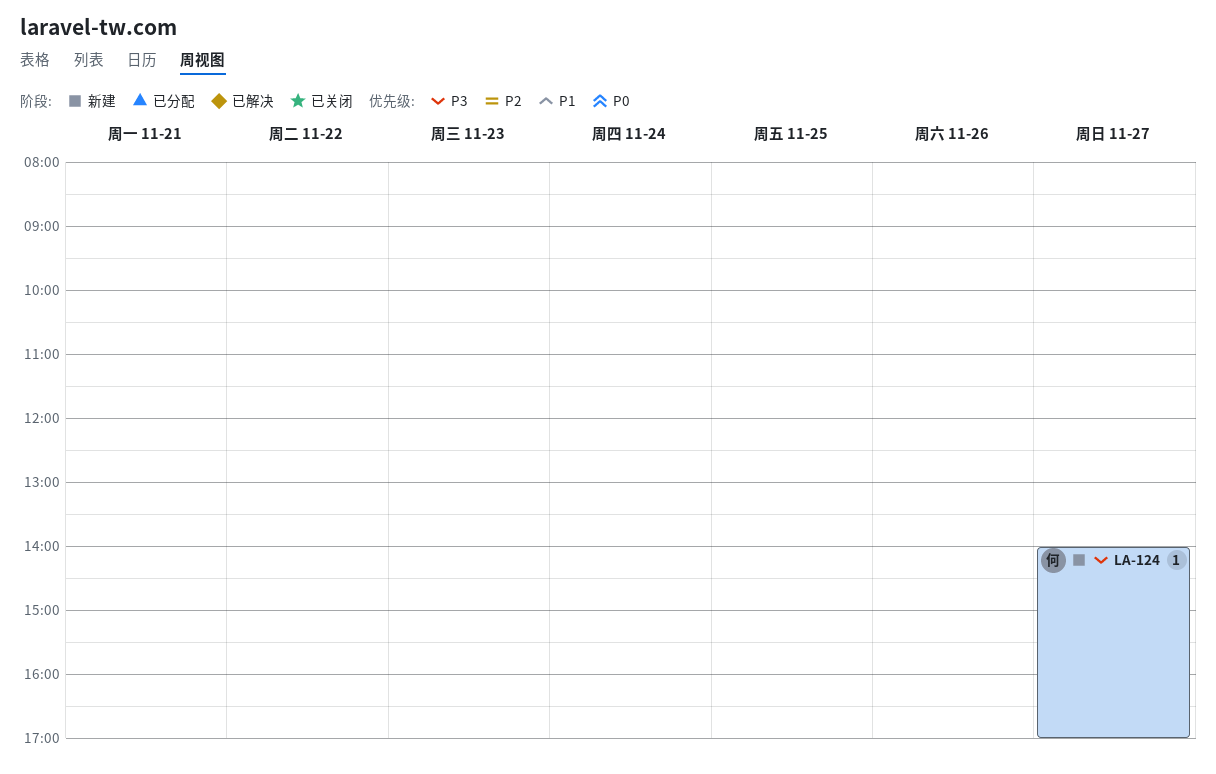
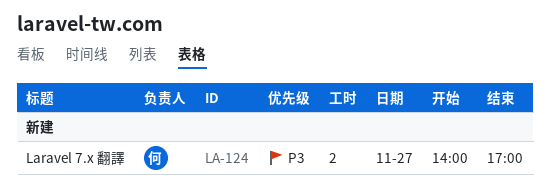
LA-124, estimate: 1 -> 2

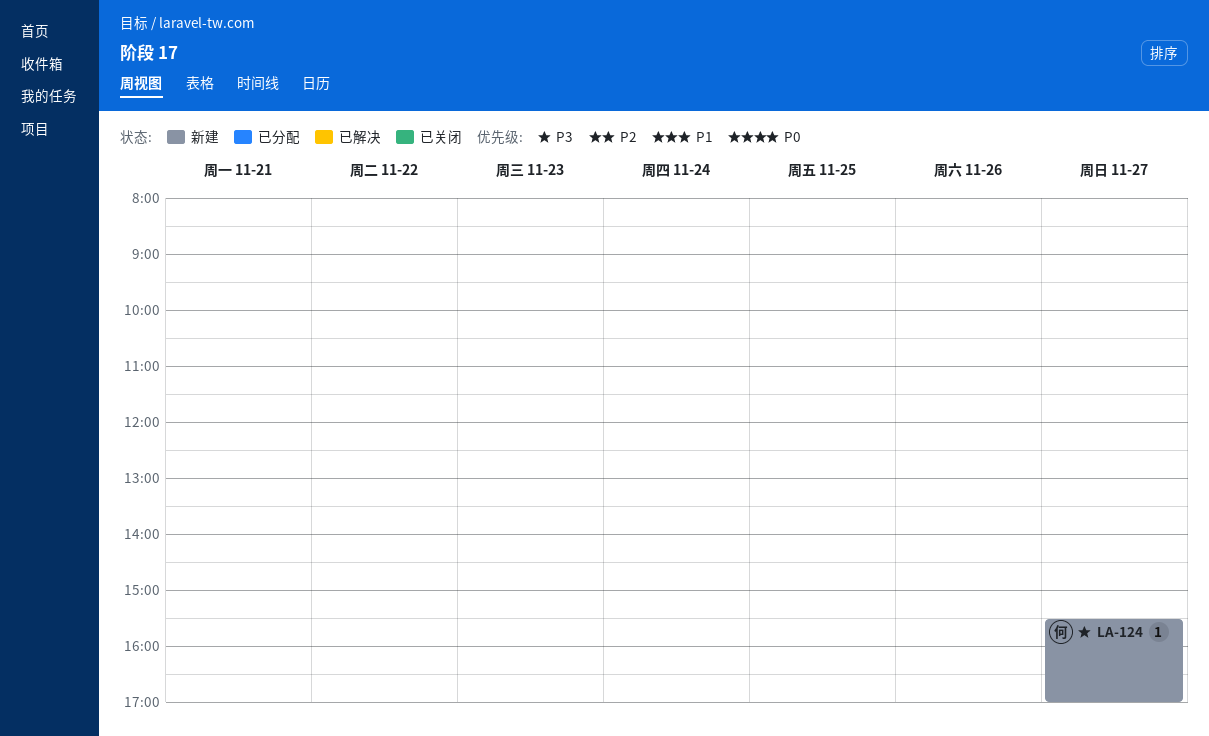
LA-124, estimate: 2 -> 1
LA-124, begins: 14:00 -> 15:30

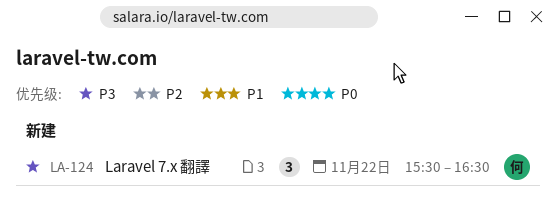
LA-124, estimate: 1 -> 3
LA-124, day: Nov 27 -> Nov 22
LA-124, ends: 17:00 -> 16:30

